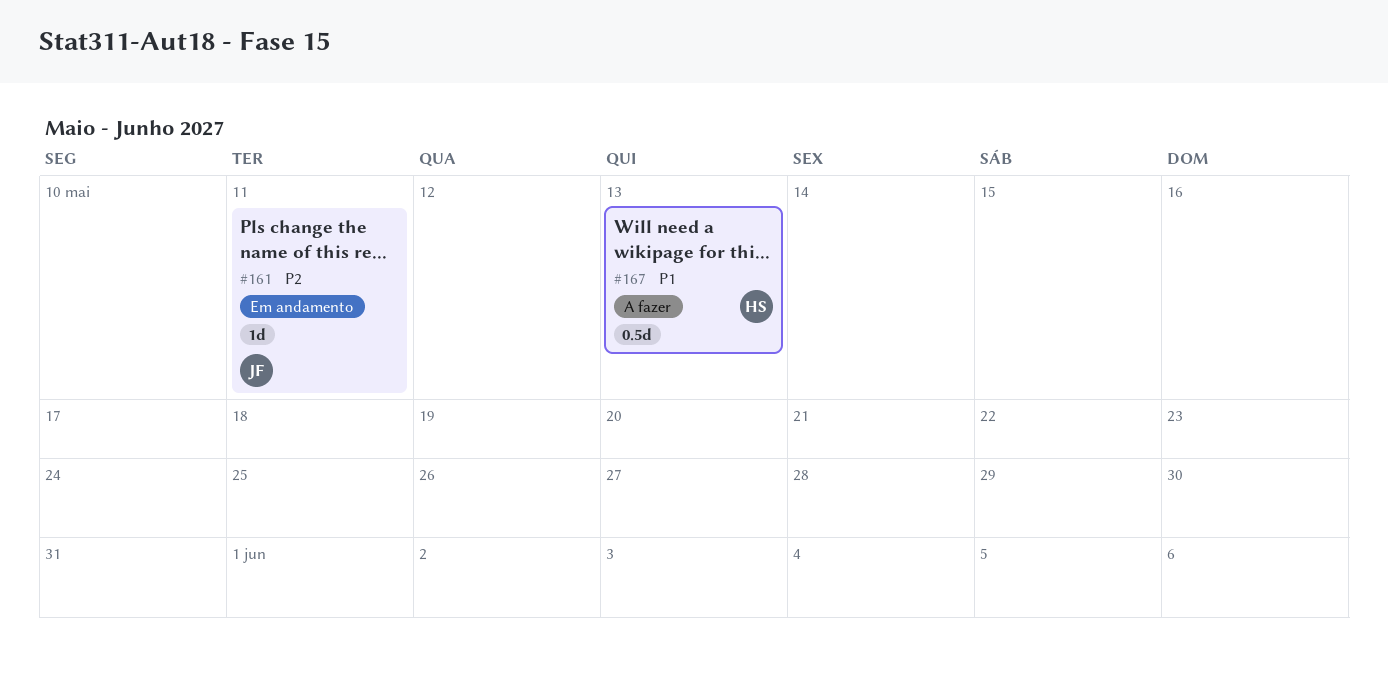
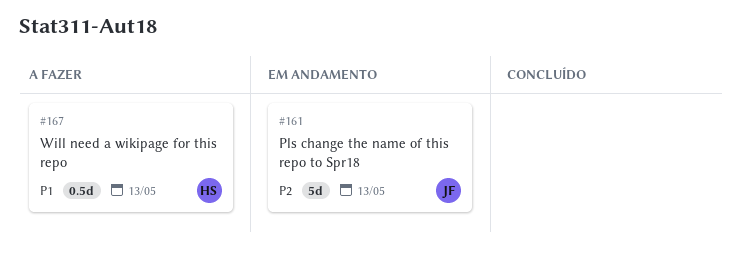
#161, estimate: 1d -> 5d
#161, due: May 11 -> May 13

